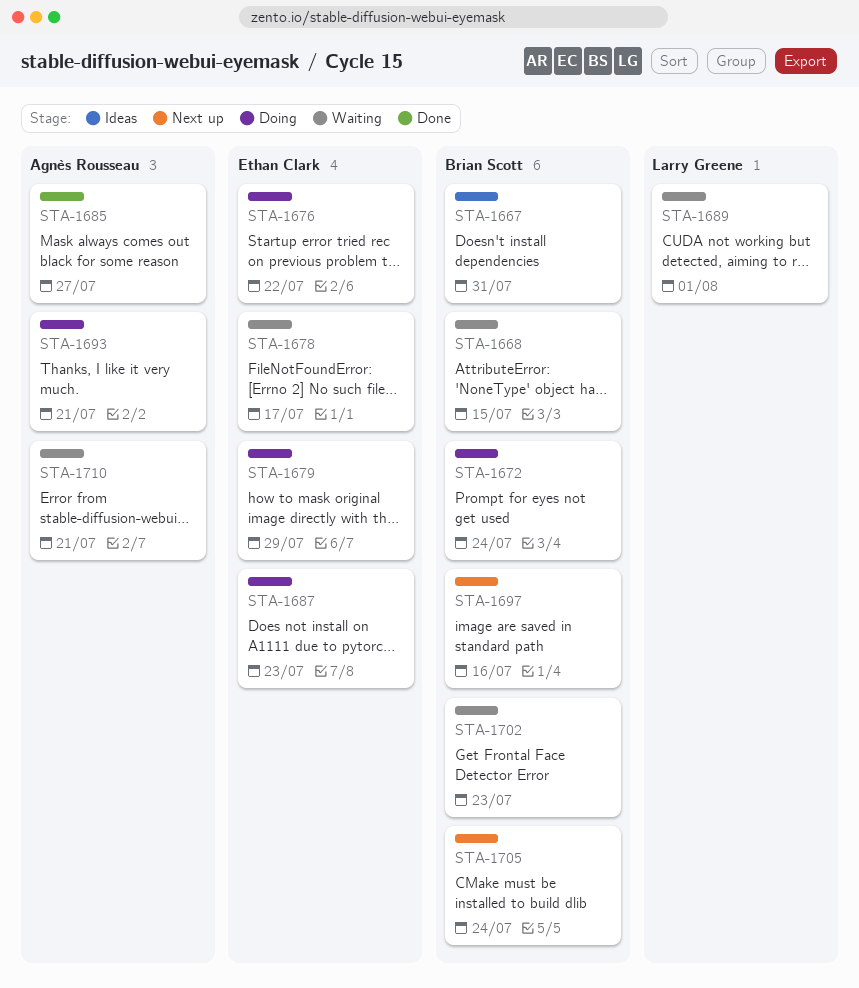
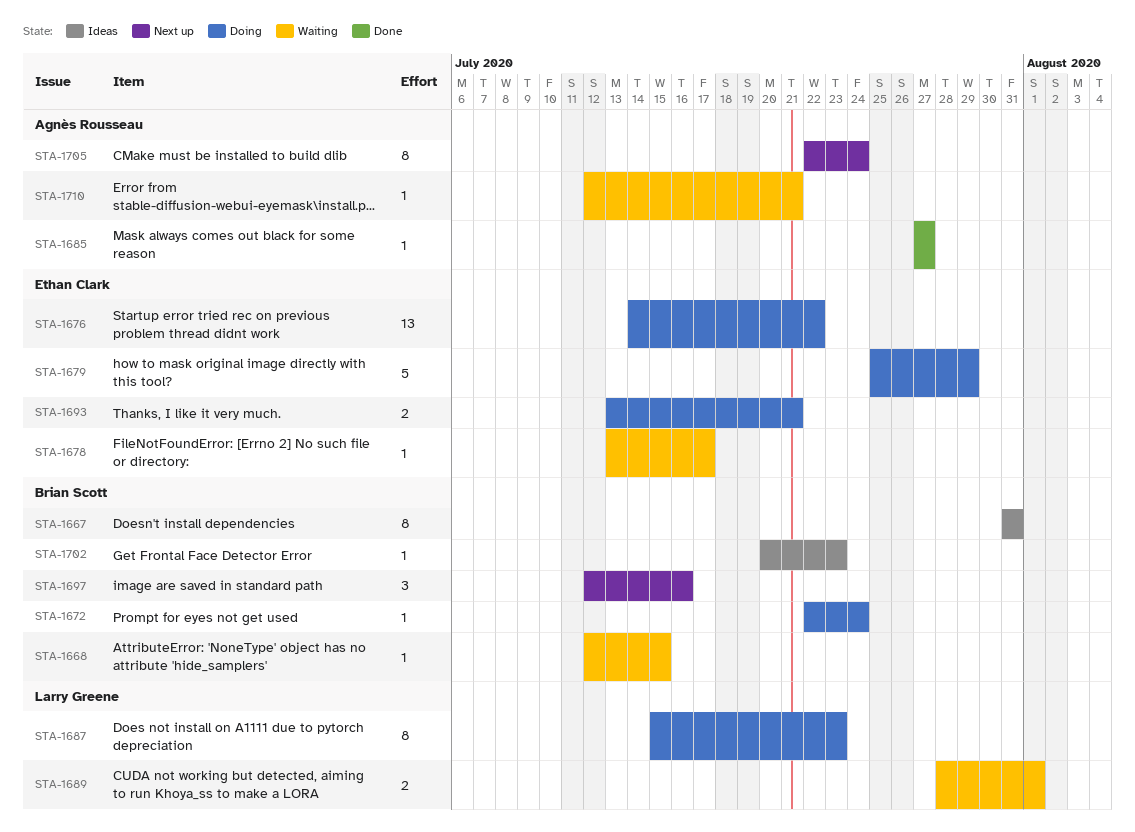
STA-1687, owner: Ethan Clark -> Larry Greene
STA-1693, owner: Agnès Rousseau -> Ethan Clark
STA-1702, status: Waiting -> Ideas
STA-1705, owner: Brian Scott -> Agnès Rousseau

